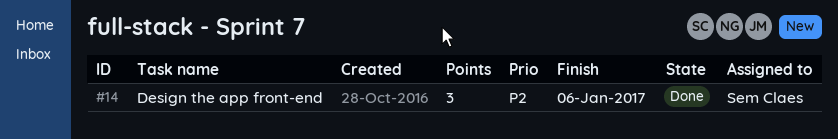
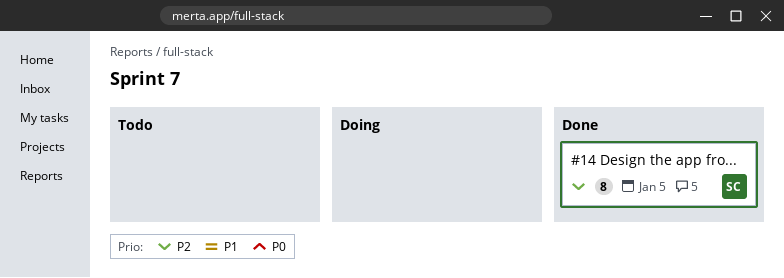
#14, estimate: 3 -> 8
#14, due: Jan 6 -> Jan 5

